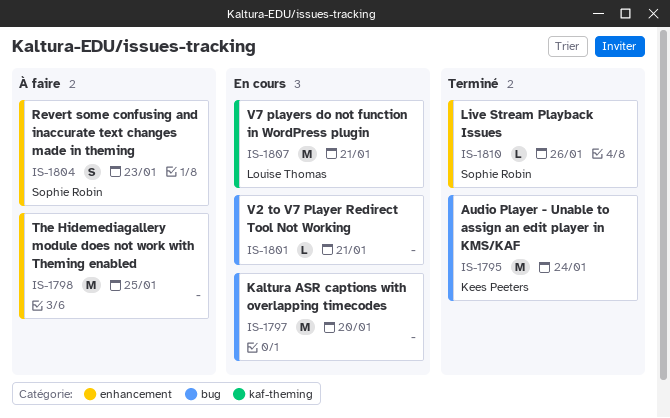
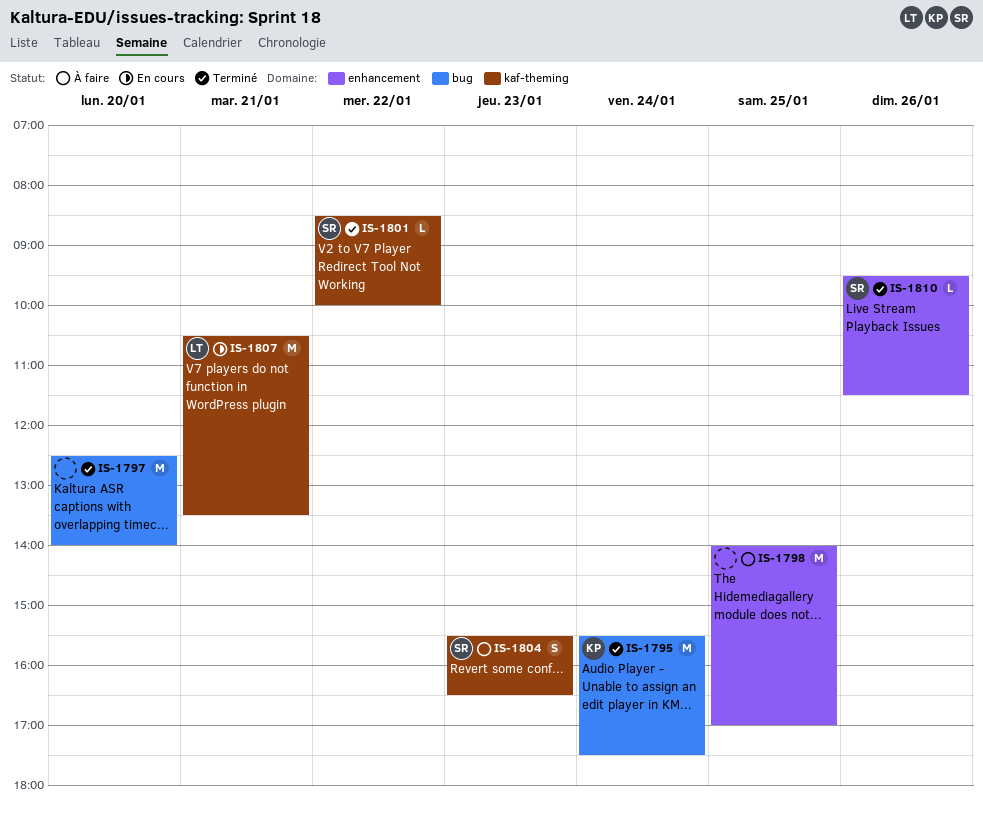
IS-1797, status: En cours -> Terminé
IS-1801, status: En cours -> Terminé
IS-1801, owner: none -> Sophie Robin
IS-1801, label: bug -> kaf-theming
IS-1801, day: Jan 21 -> Jan 22
IS-1804, label: enhancement -> kaf-theming

